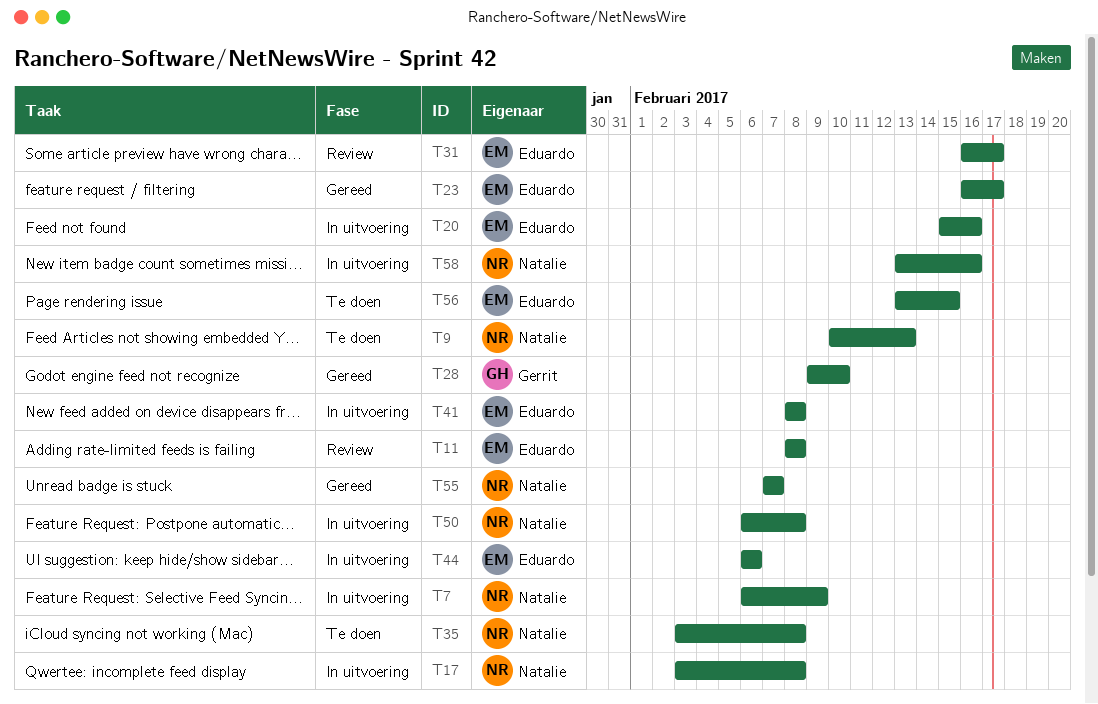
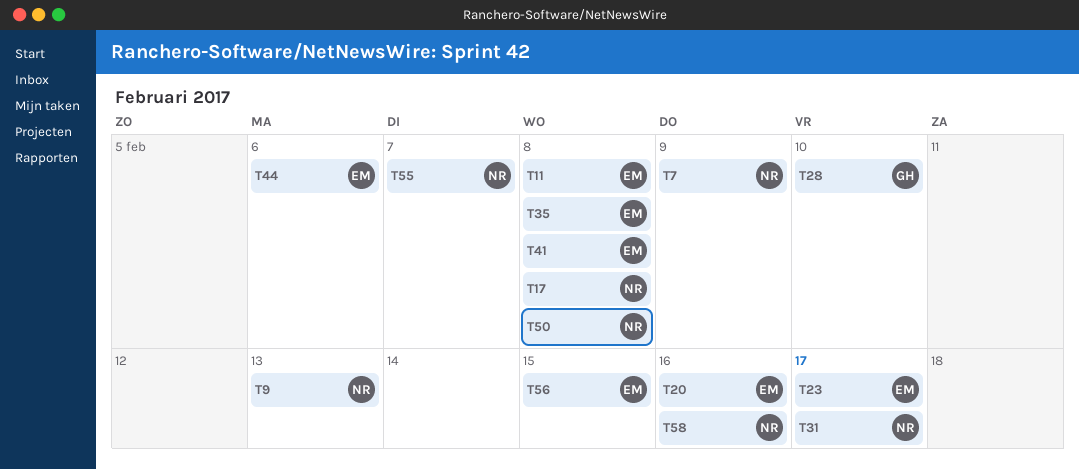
T31, owner: Eduardo -> Natalie
T35, owner: Natalie -> Eduardo

